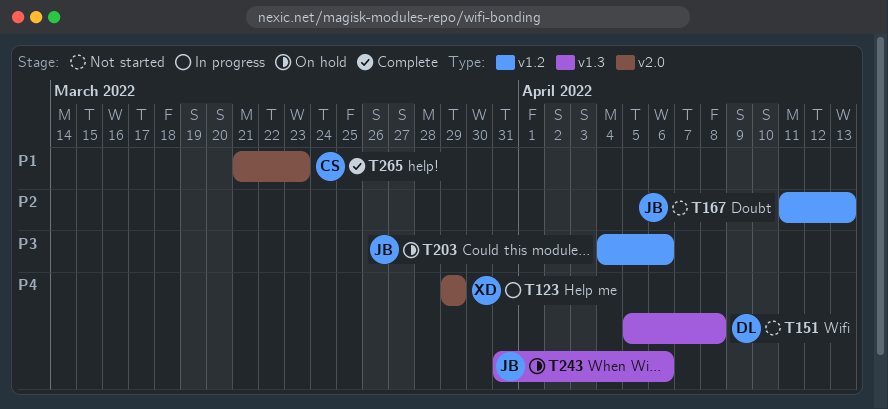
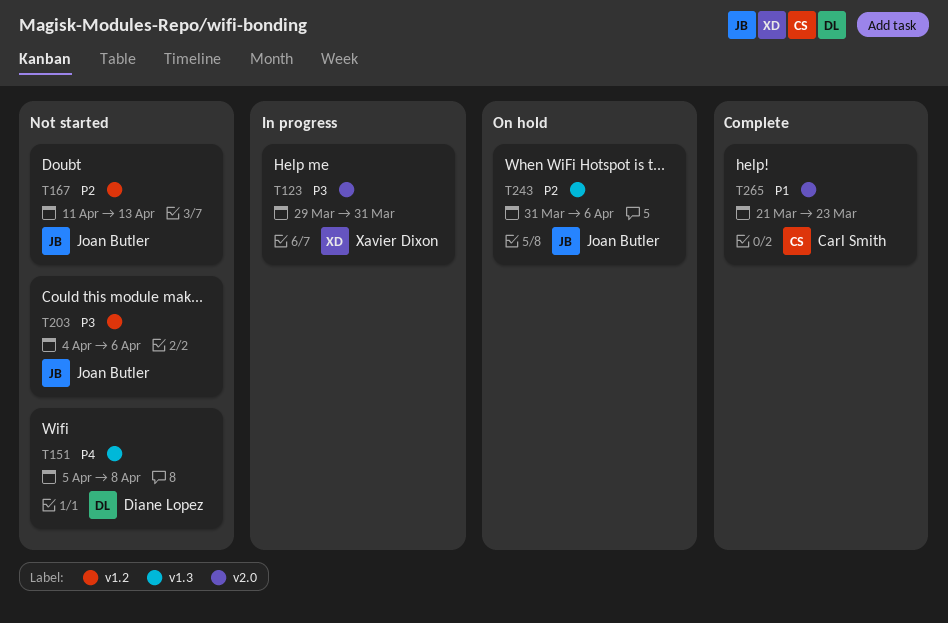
T123, priority: P4 -> P3
T123, due: Mar 29 -> Mar 31
T203, status: On hold -> Not started
T243, priority: P4 -> P2

